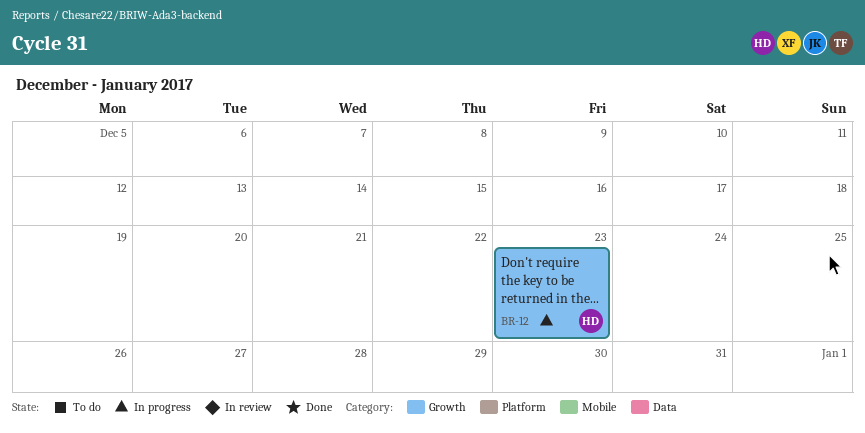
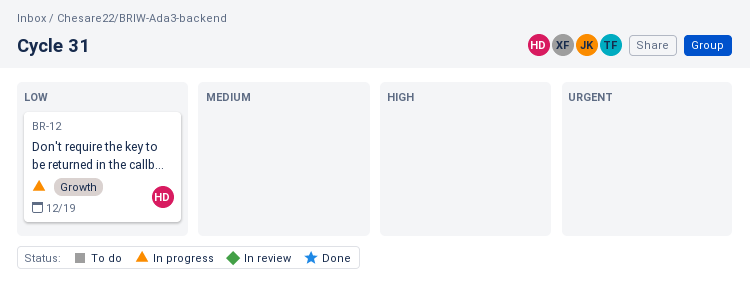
BR-12, due: Dec 23 -> Dec 19

